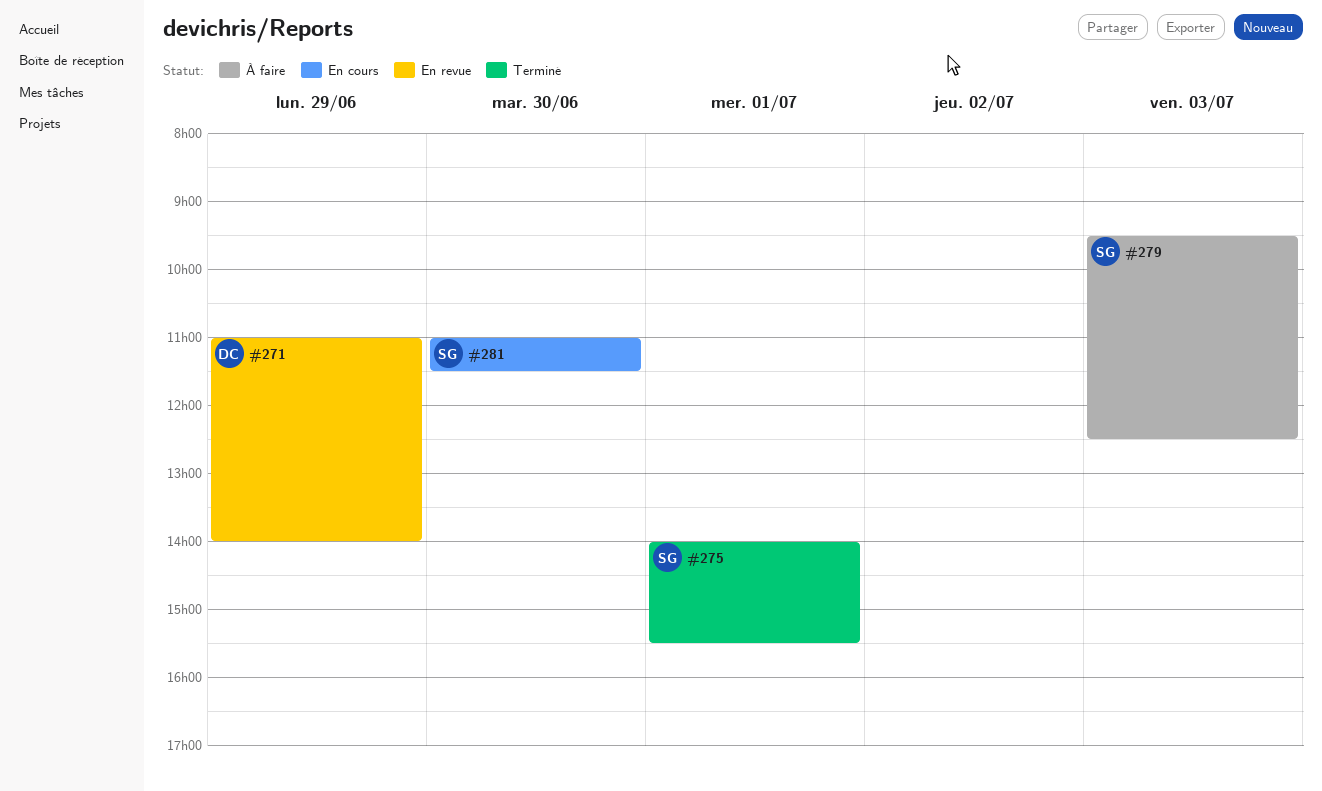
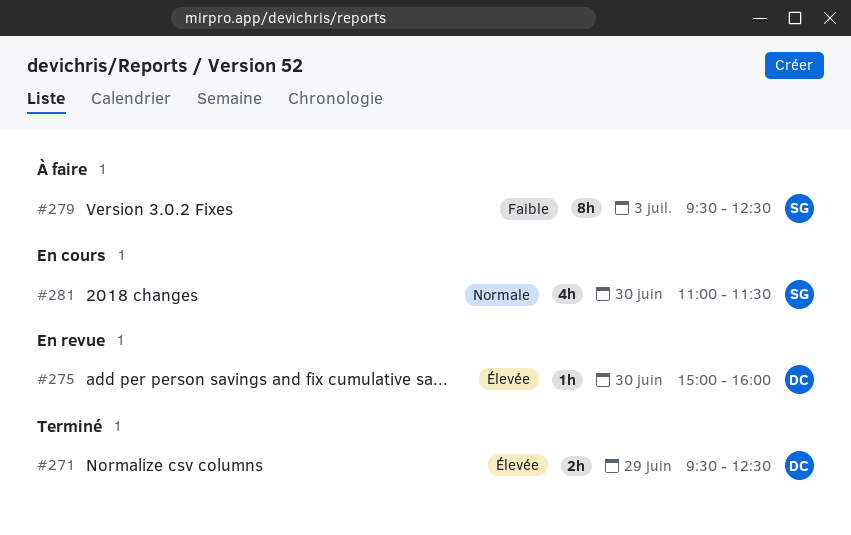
#271, status: En revue -> Terminé
#271, begins: 11:00 -> 09:30
#271, ends: 14:00 -> 12:30
#275, status: Terminé -> En revue
#275, owner: SG -> DC
#275, day: Jul 1 -> Jun 30
#275, begins: 14:00 -> 15:00
#275, ends: 15:30 -> 16:00

